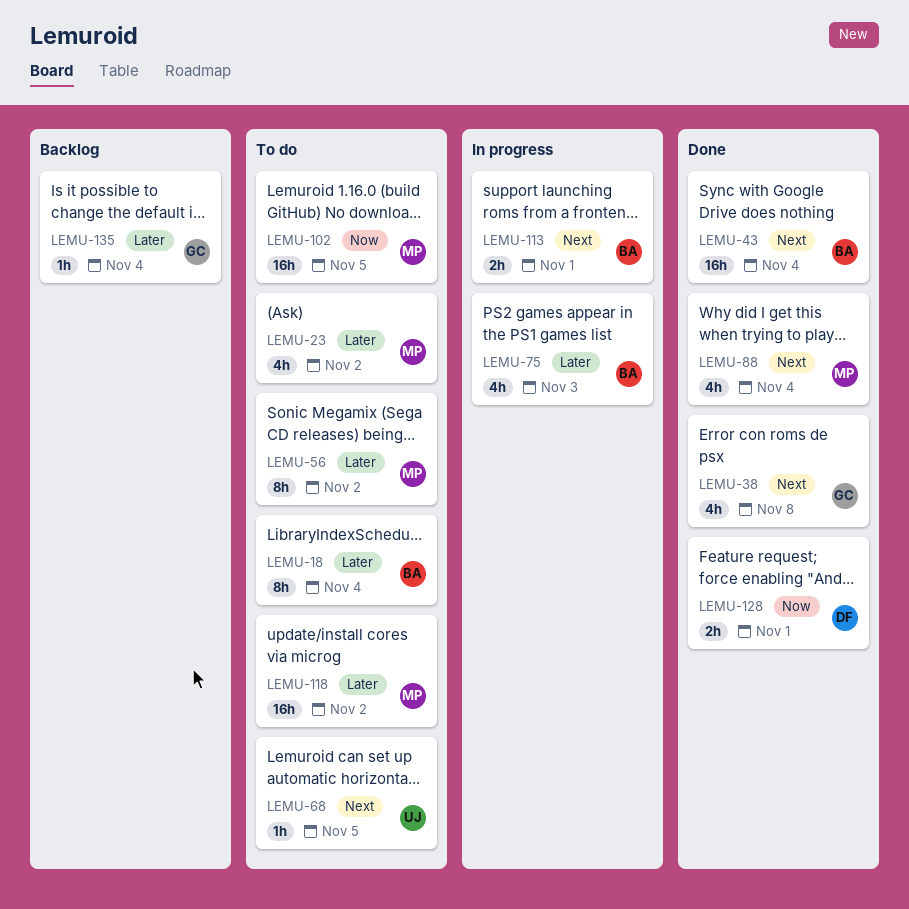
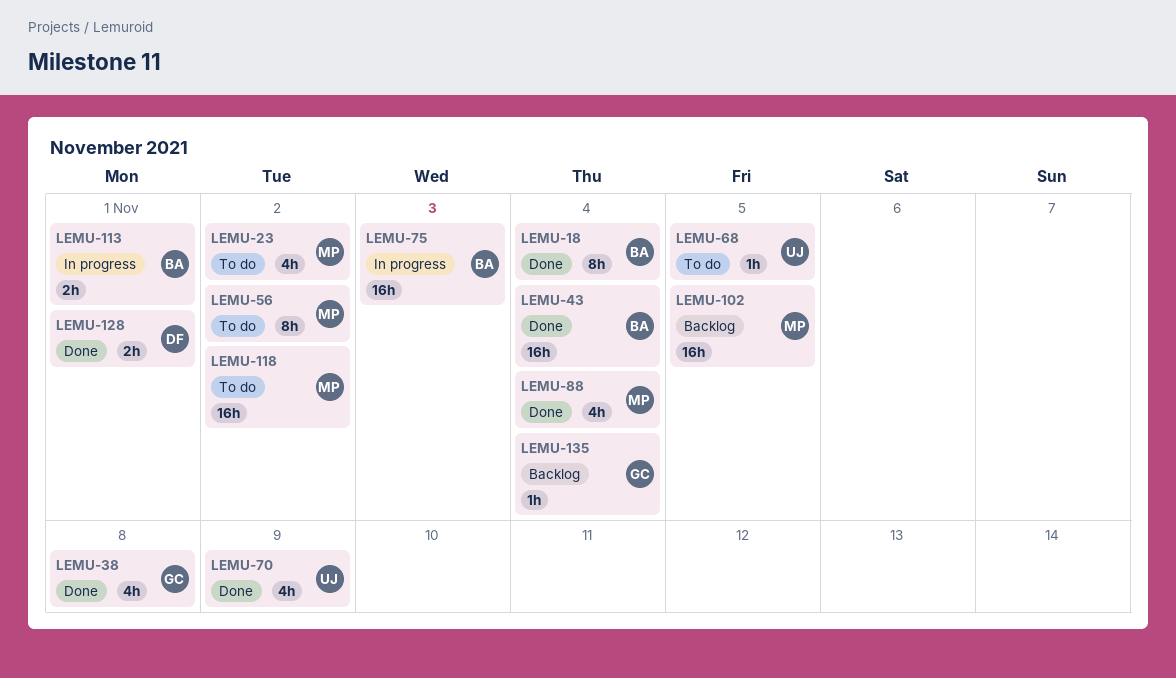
LEMU-18, status: To do -> Done
LEMU-70: none -> present
LEMU-75, estimate: 4h -> 16h
LEMU-102, status: To do -> Backlog

